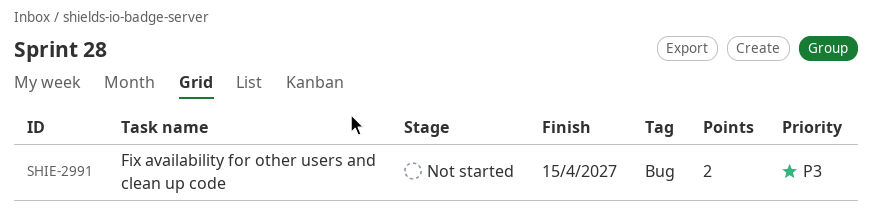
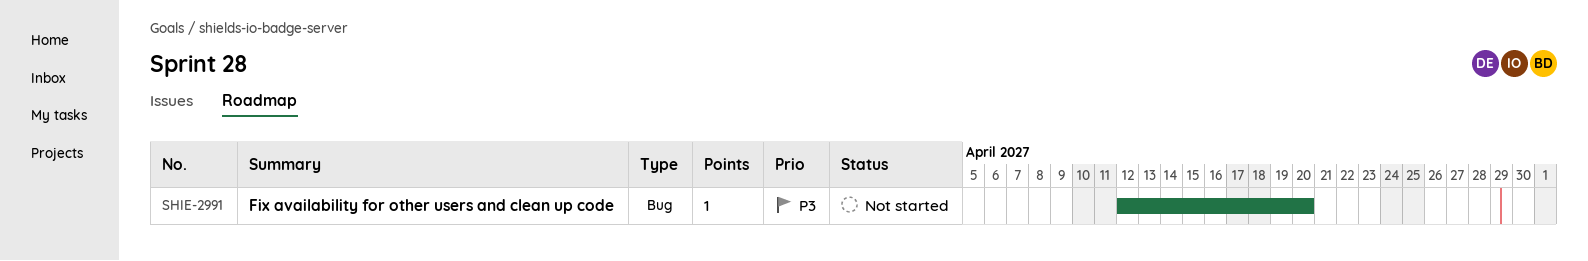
SHIE-2991, estimate: 2 -> 1
SHIE-2991, due: Apr 15 -> Apr 20

